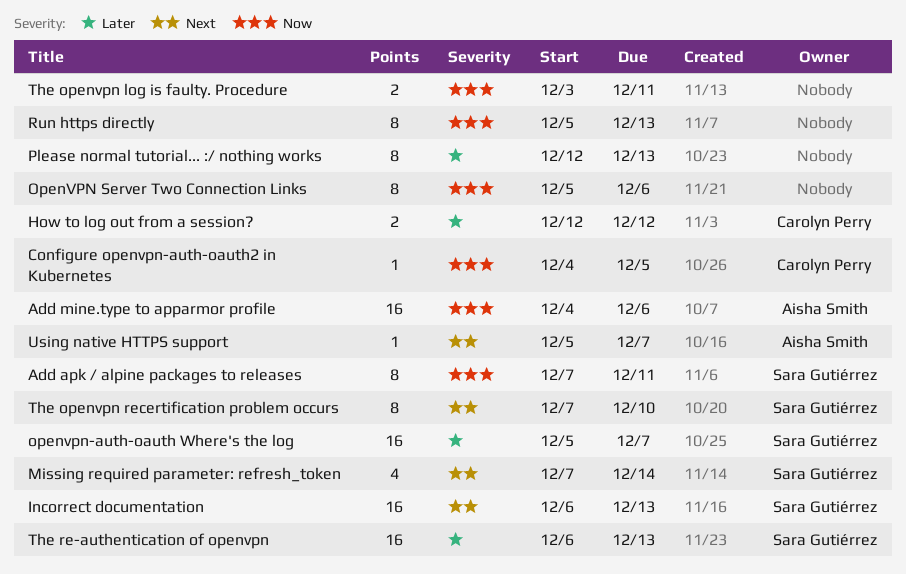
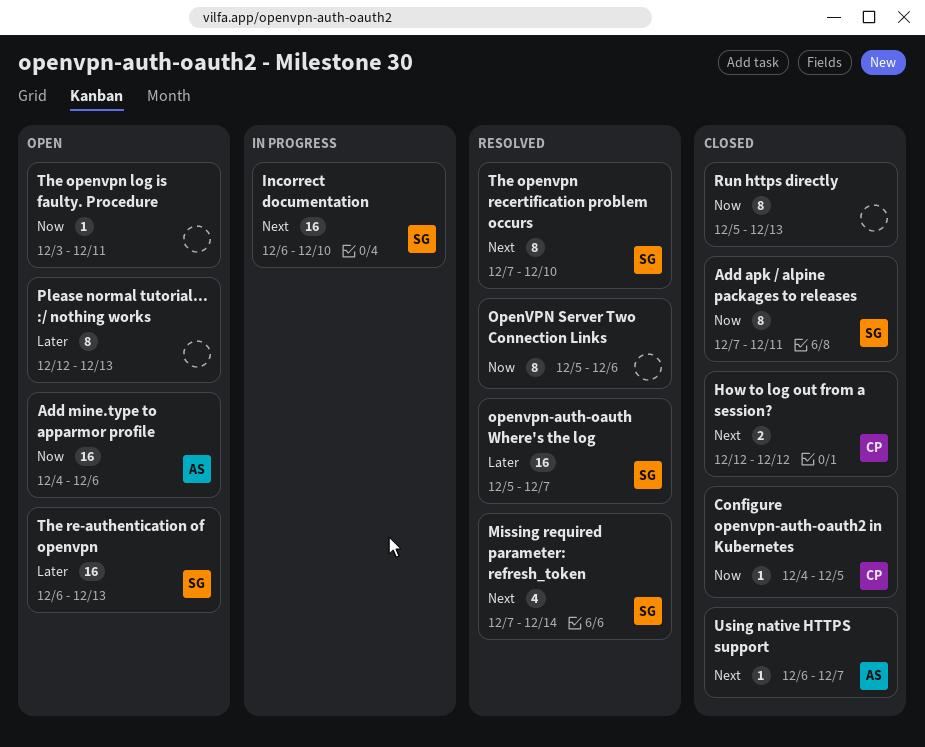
How to log out from a session?, priority: Later -> Next
Incorrect documentation, due: Dec 13 -> Dec 10
The openvpn log is faulty. Procedure, estimate: 2 -> 1
Using native HTTPS support, start: Dec 5 -> Dec 6

